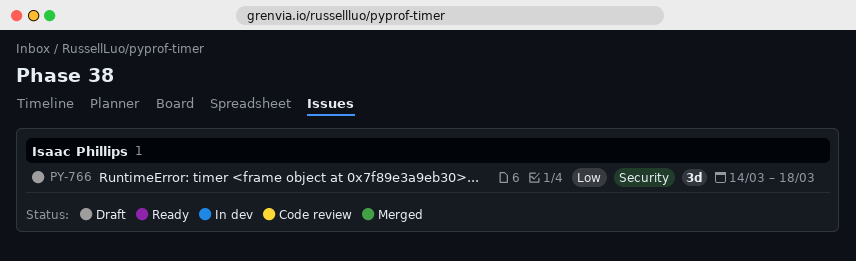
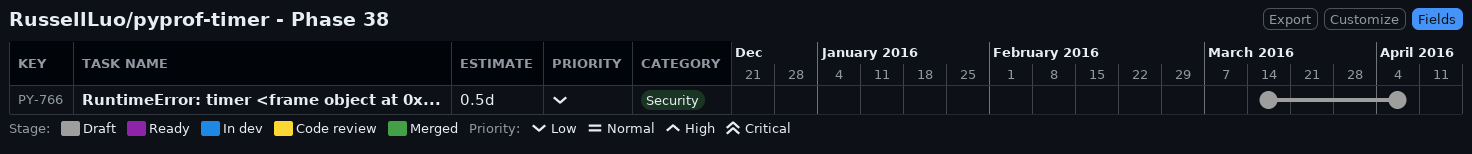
PY-766, estimate: 3d -> 0.5d
PY-766, due: Mar 18 -> Apr 8

